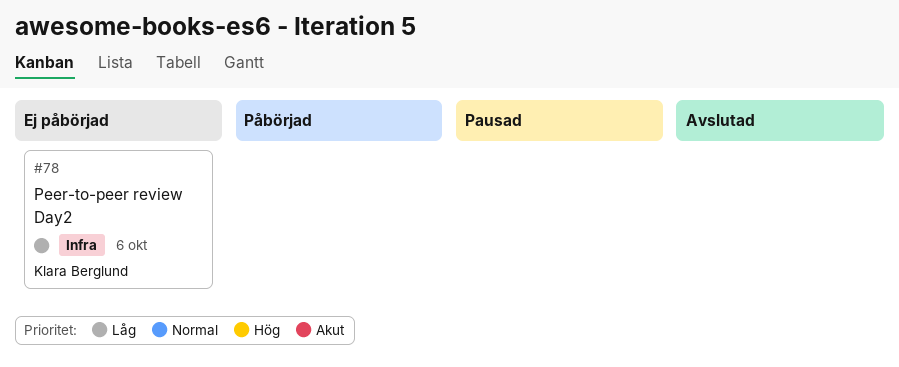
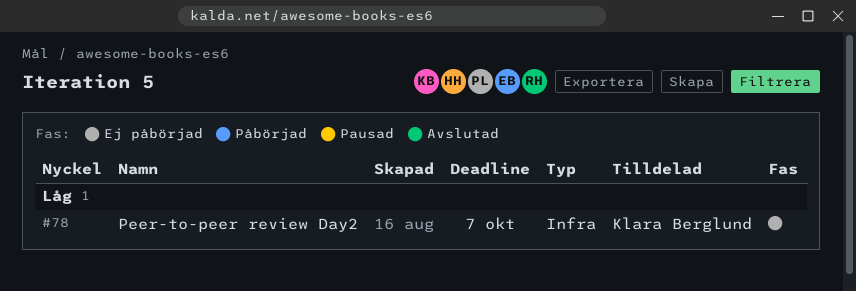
#78, due: Oct 6 -> Oct 7

